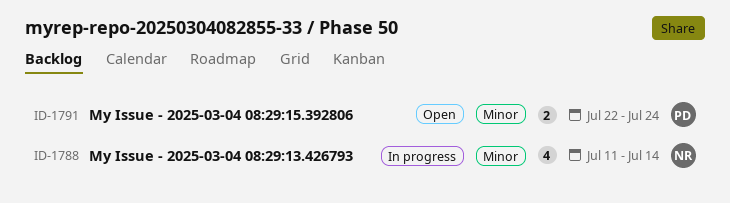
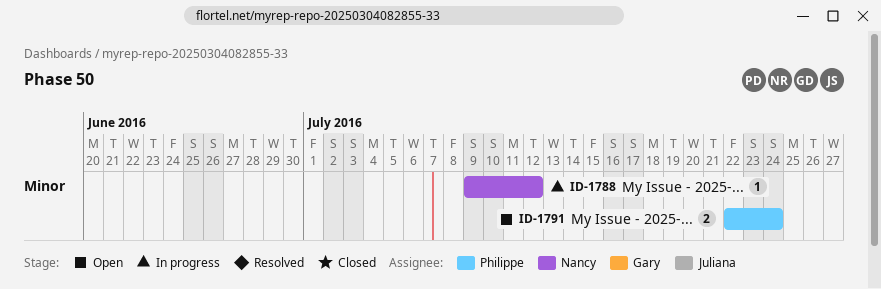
ID-1788, estimate: 4 -> 1
ID-1788, start: Jul 11 -> Jul 9
ID-1788, due: Jul 14 -> Jul 12

